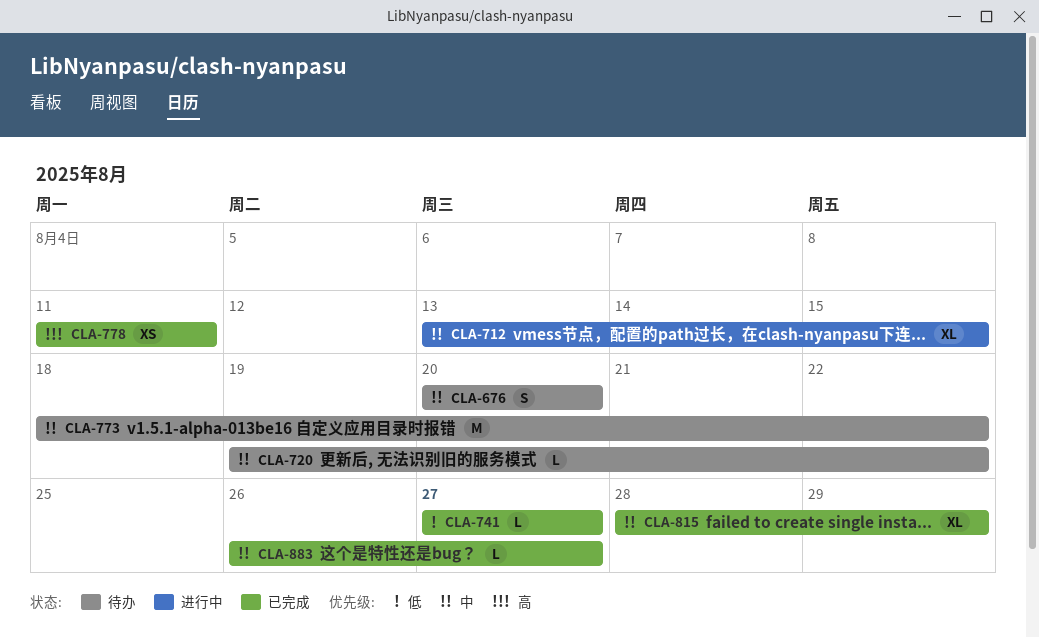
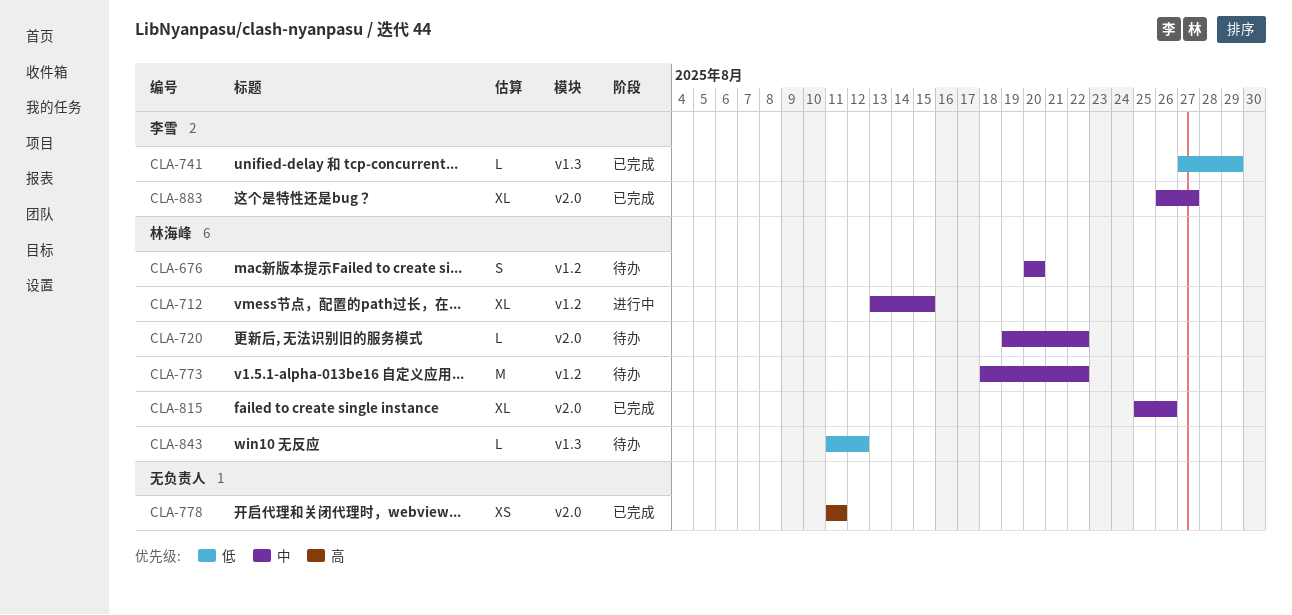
CLA-741, due: Aug 27 -> Aug 29
CLA-815, start: Aug 28 -> Aug 25
CLA-815, due: Aug 29 -> Aug 26
CLA-843: none -> present
CLA-883, estimate: L -> XL

